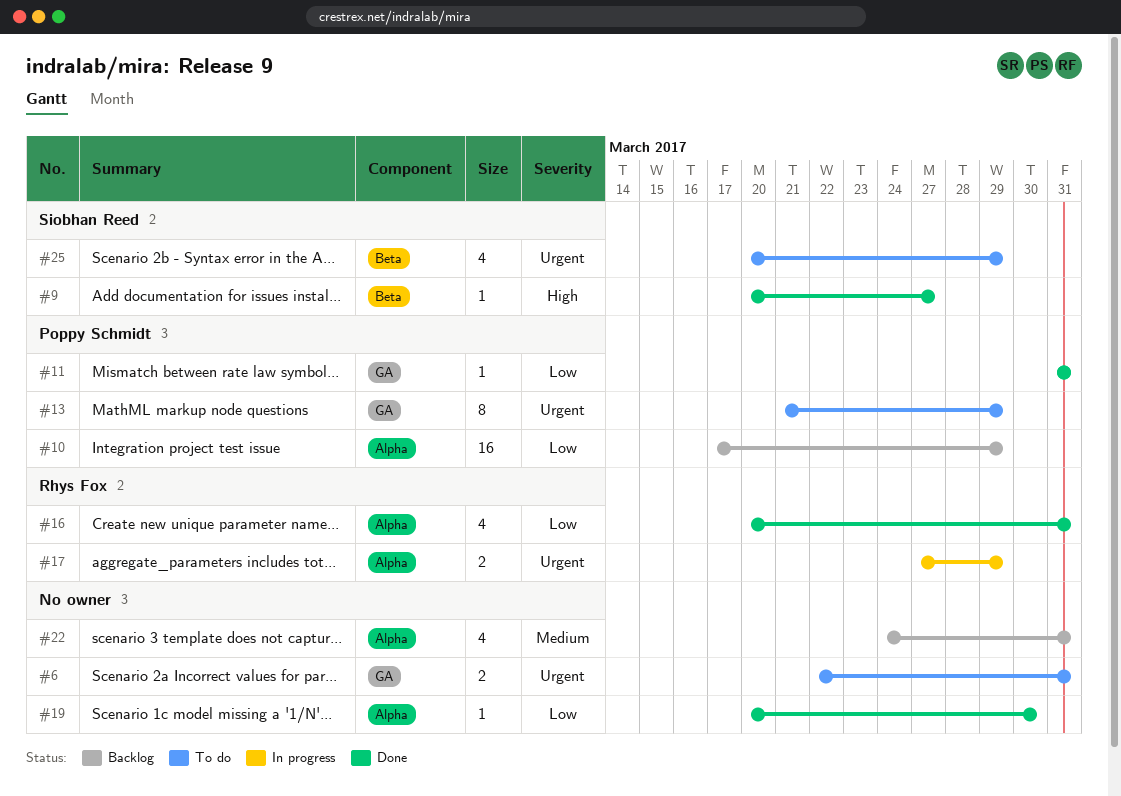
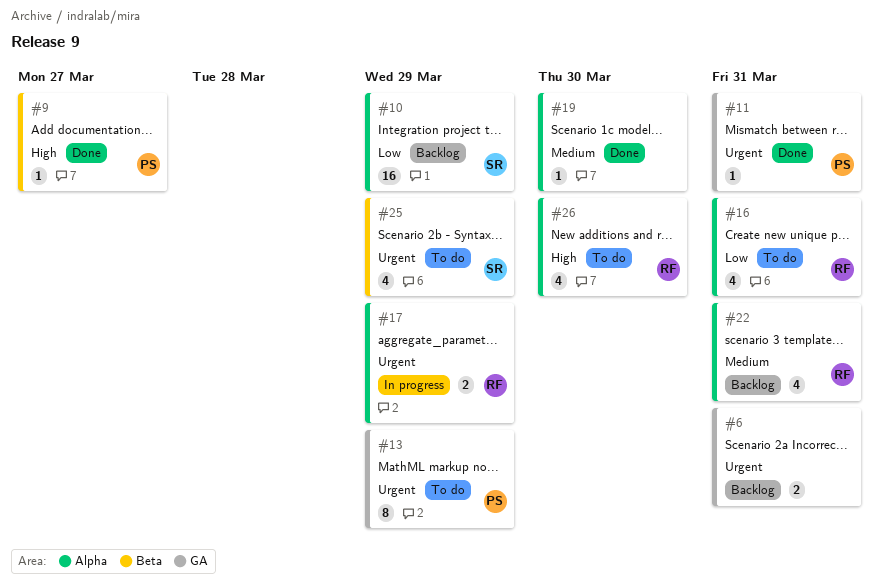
#6, status: To do -> Backlog
#9, owner: Siobhan Reed -> Poppy Schmidt
#10, owner: Poppy Schmidt -> Siobhan Reed
#11, priority: Low -> Urgent
#16, status: Done -> To do
#19, priority: Low -> Medium
#22, owner: none -> Rhys Fox
#26: none -> present

